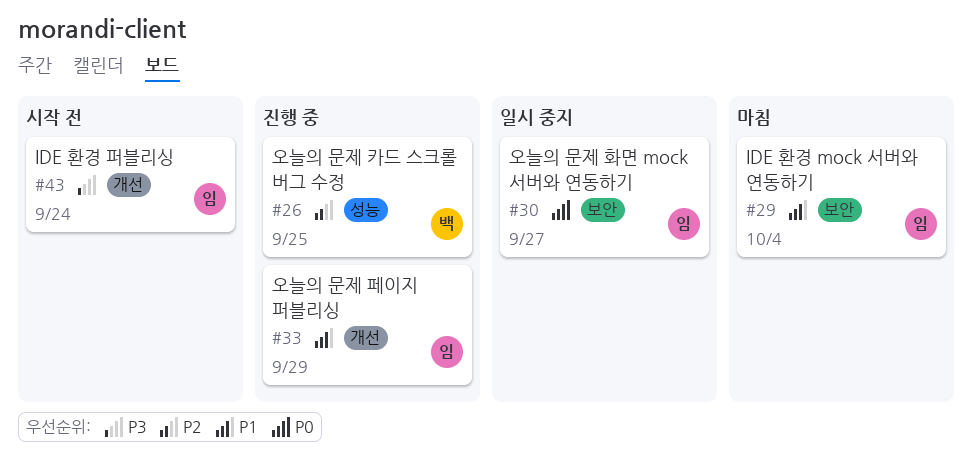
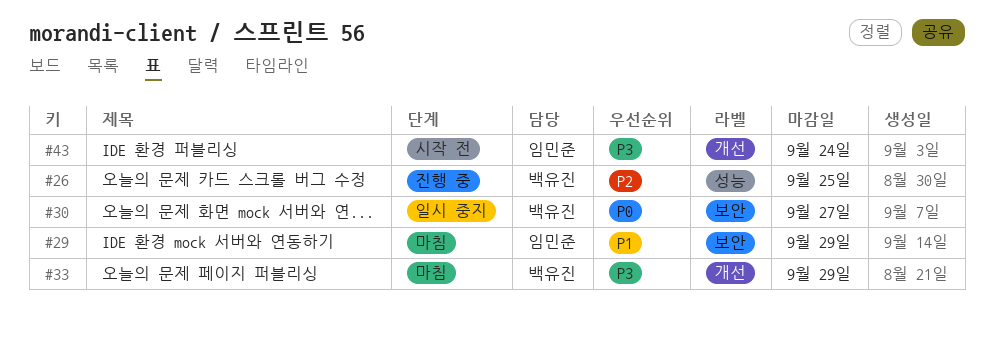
#29, due: Oct 4 -> Sep 29
#30, owner: 임민준 -> 백유진
#33, status: 진행 중 -> 마침
#33, owner: 임민준 -> 백유진
#33, priority: P1 -> P3

